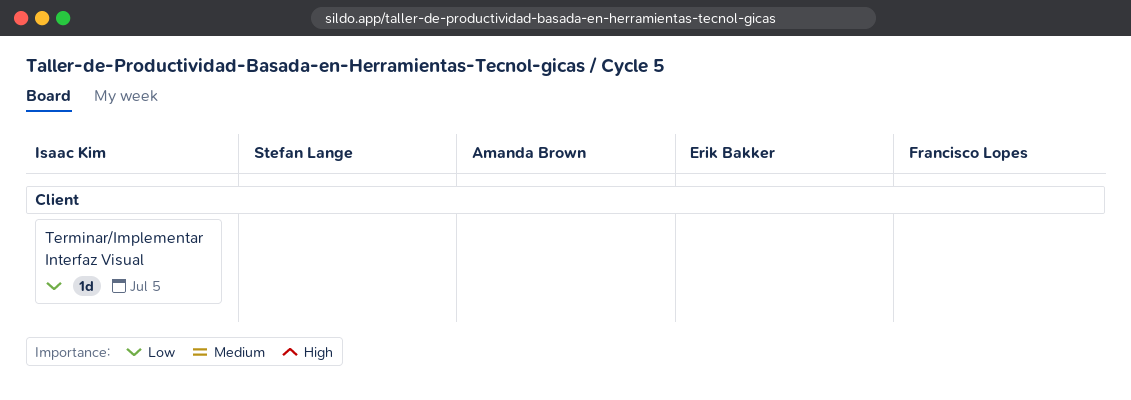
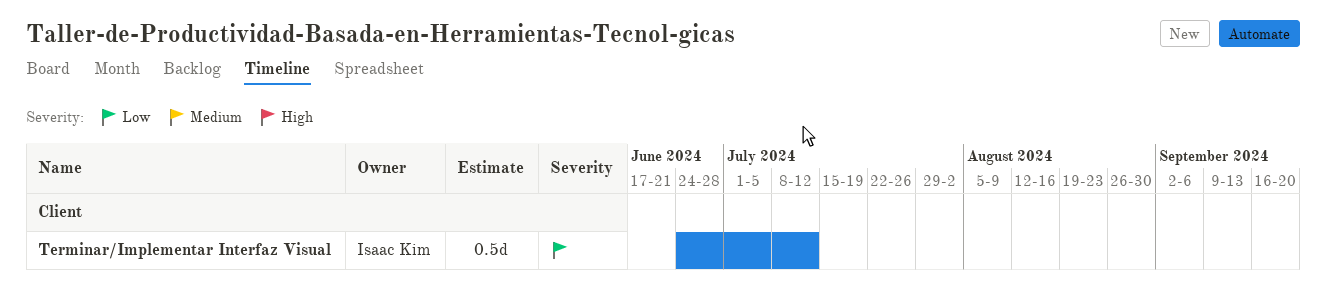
Terminar/Implementar Interfaz Visual, estimate: 1d -> 0.5d
Terminar/Implementar Interfaz Visual, due: Jul 5 -> Jul 12

